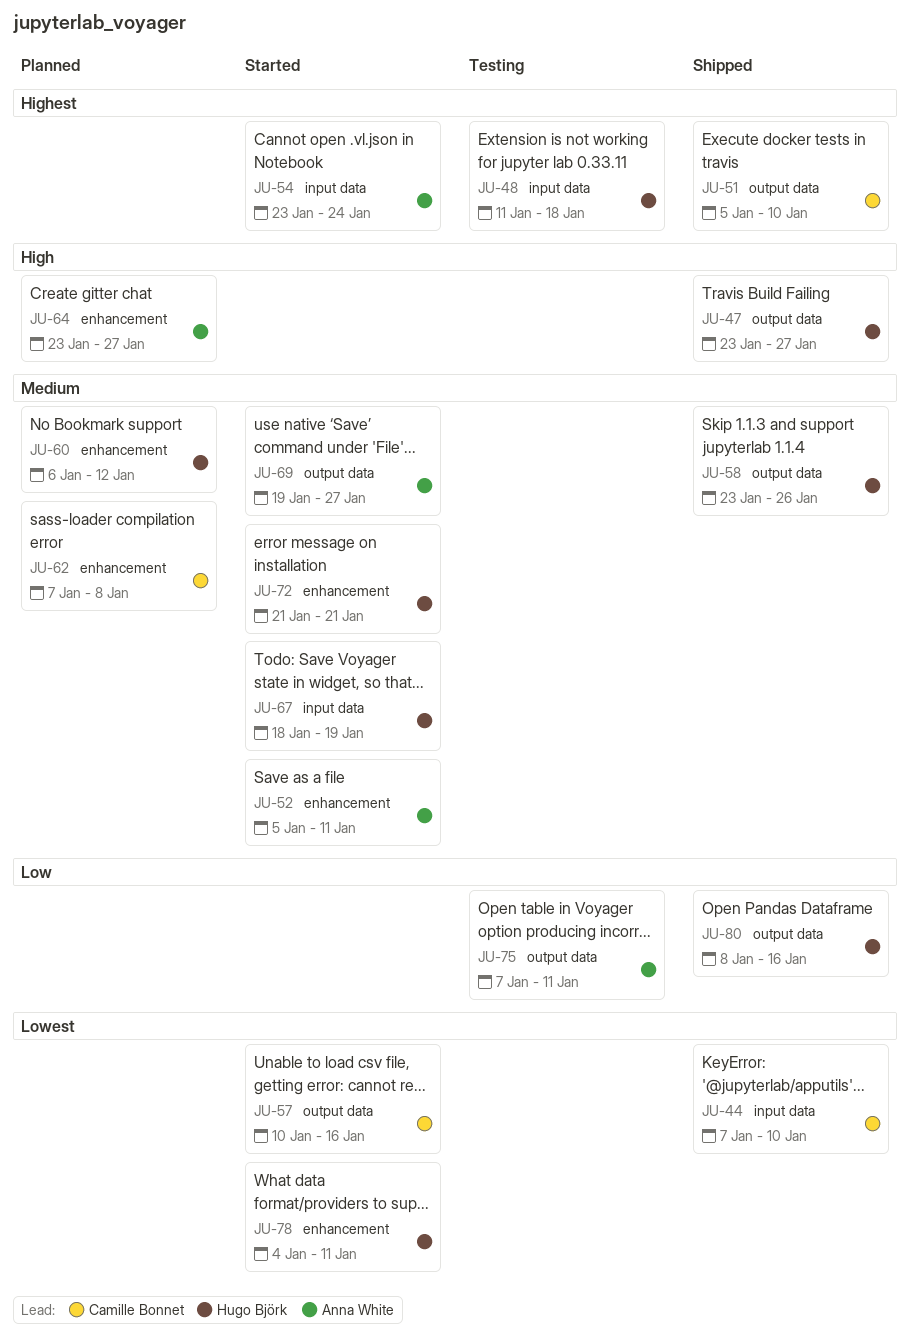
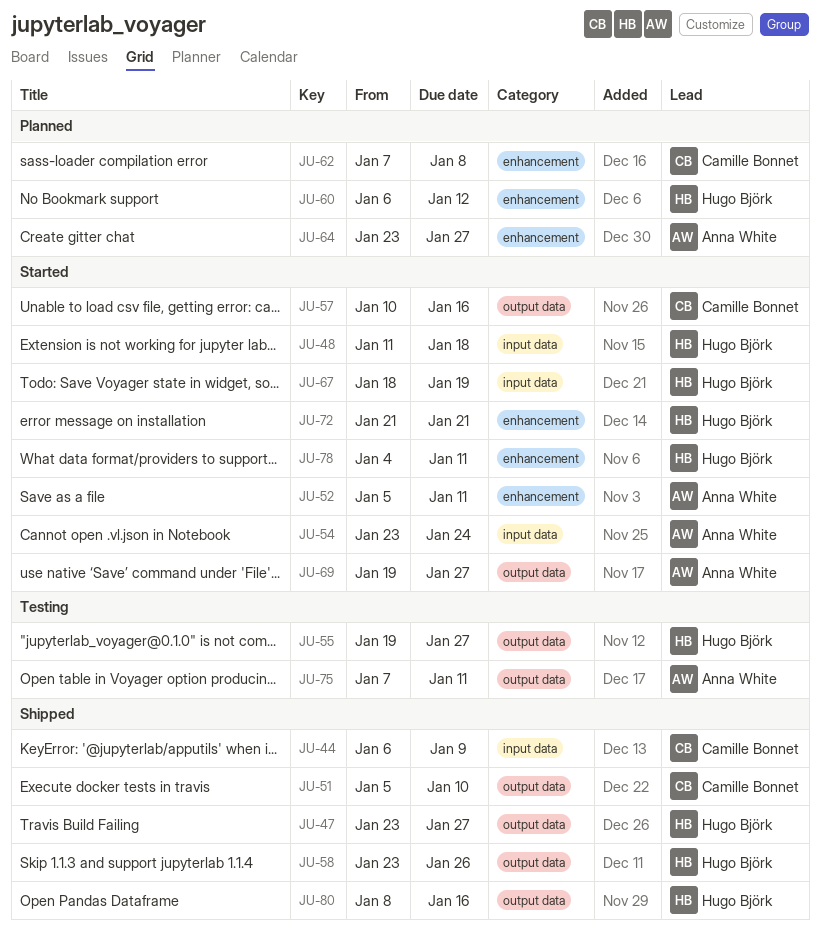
JU-44, start: Jan 7 -> Jan 6
JU-44, due: Jan 10 -> Jan 9
JU-48, status: Testing -> Started
JU-55: none -> present

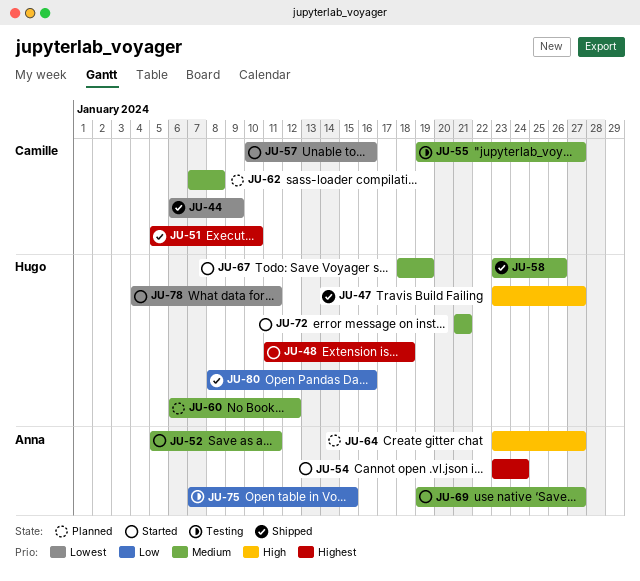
JU-55, owner: Hugo Björk -> Camille Bonnet
JU-75, due: Jan 11 -> Jan 15

